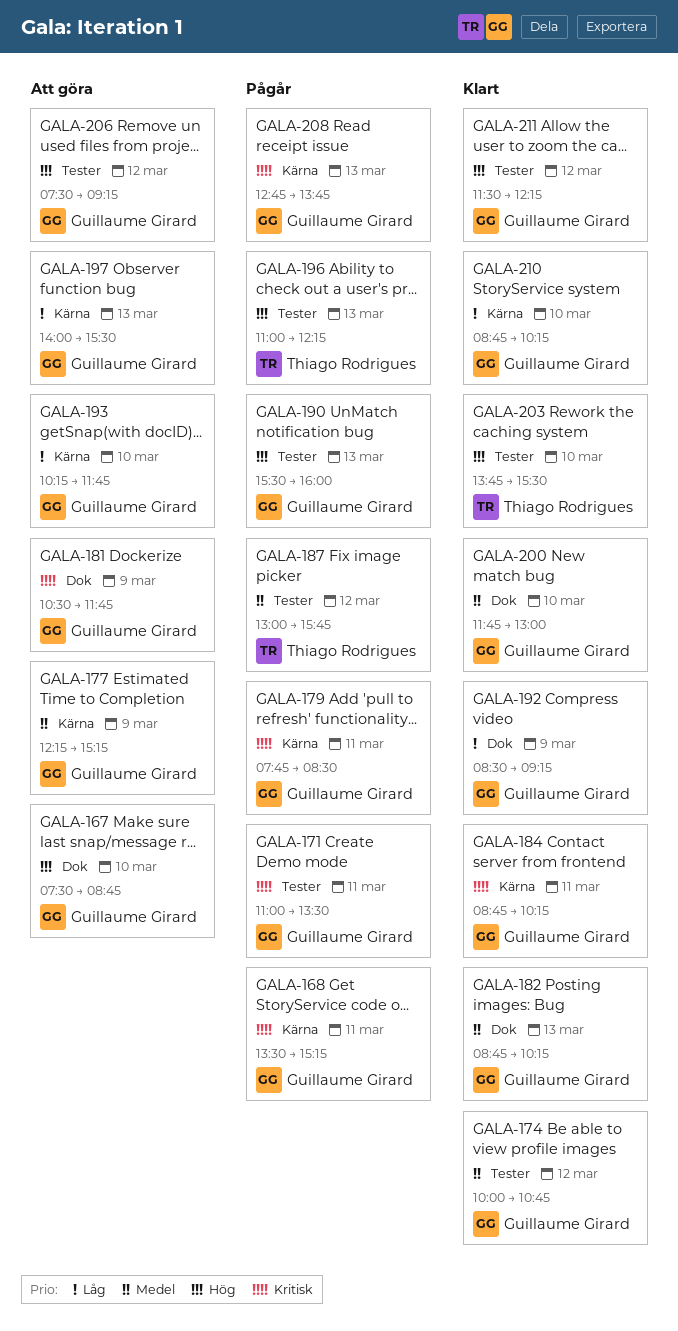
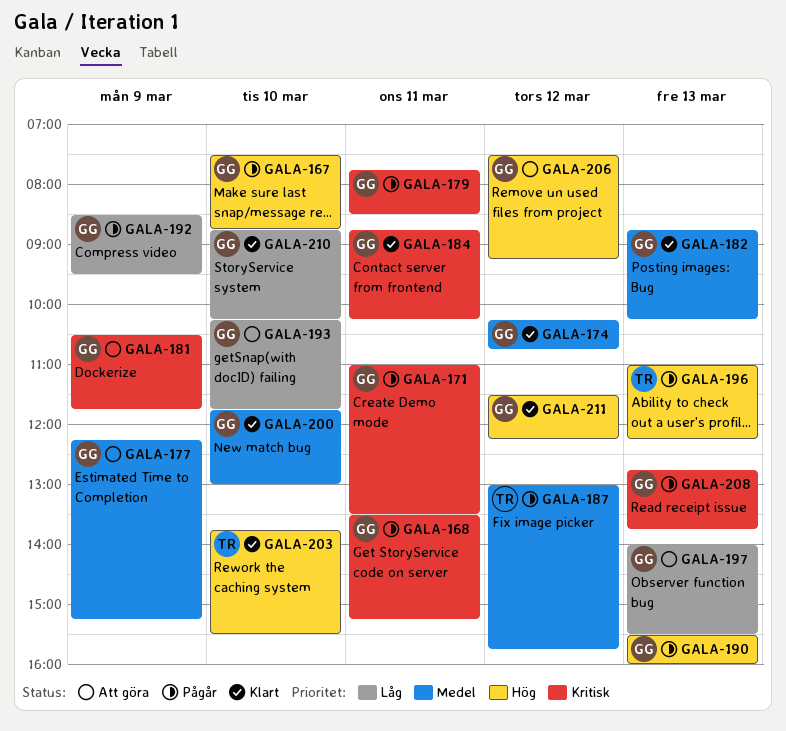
GALA-167, status: Att göra -> Pågår
GALA-174, begins: 10:00 -> 10:15
GALA-192, status: Klart -> Pågår
GALA-192, ends: 09:15 -> 09:30

